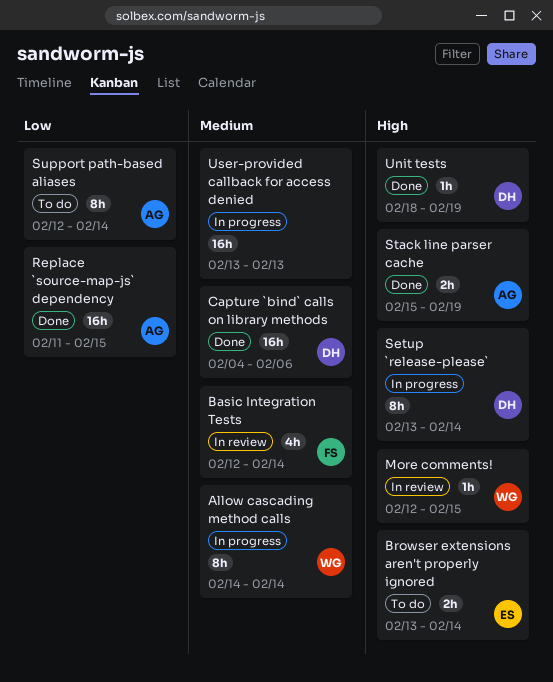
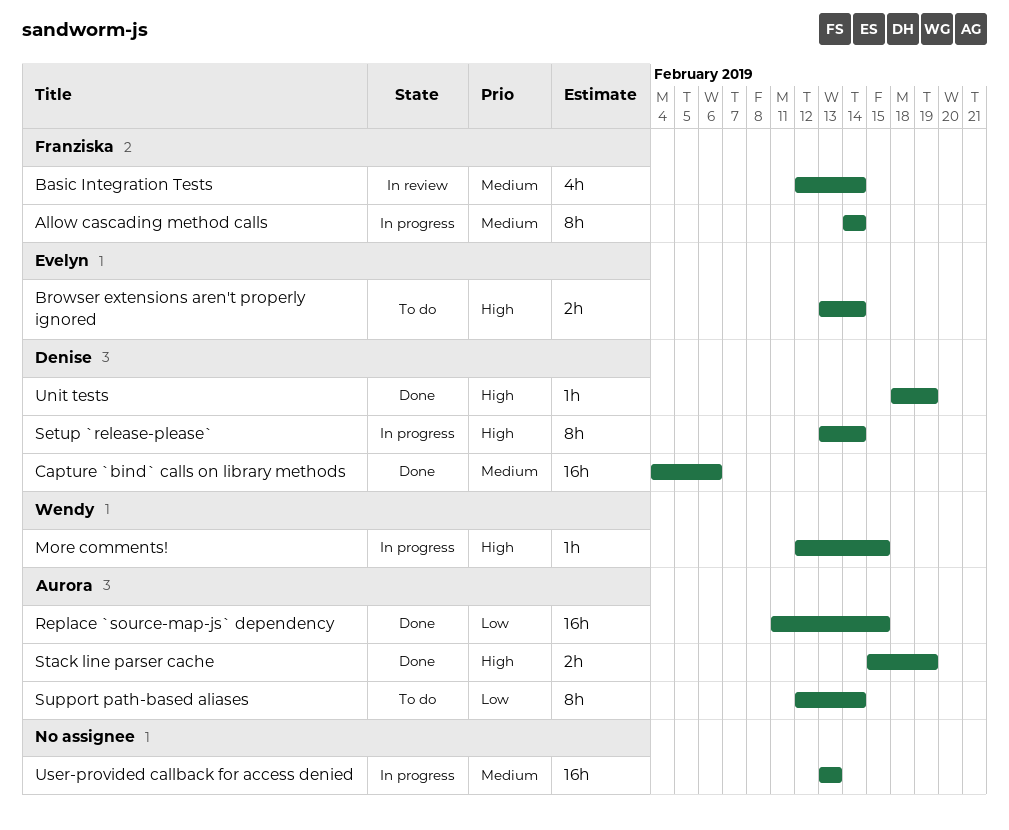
Allow cascading method calls, owner: Wendy -> Franziska
More comments!, status: In review -> In progress

